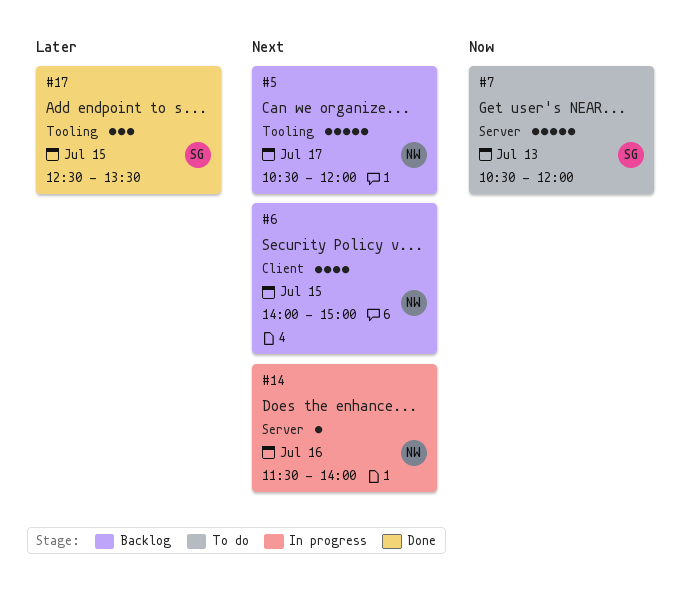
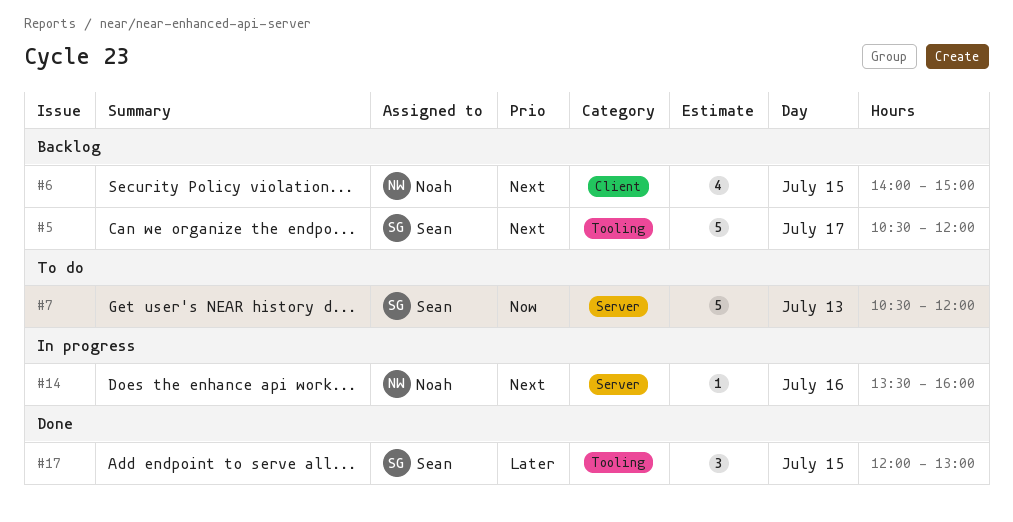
#5, owner: Noah -> Sean
#14, begins: 11:30 -> 13:30
#14, ends: 14:00 -> 16:00
#17, begins: 12:30 -> 12:00
#17, ends: 13:30 -> 13:00

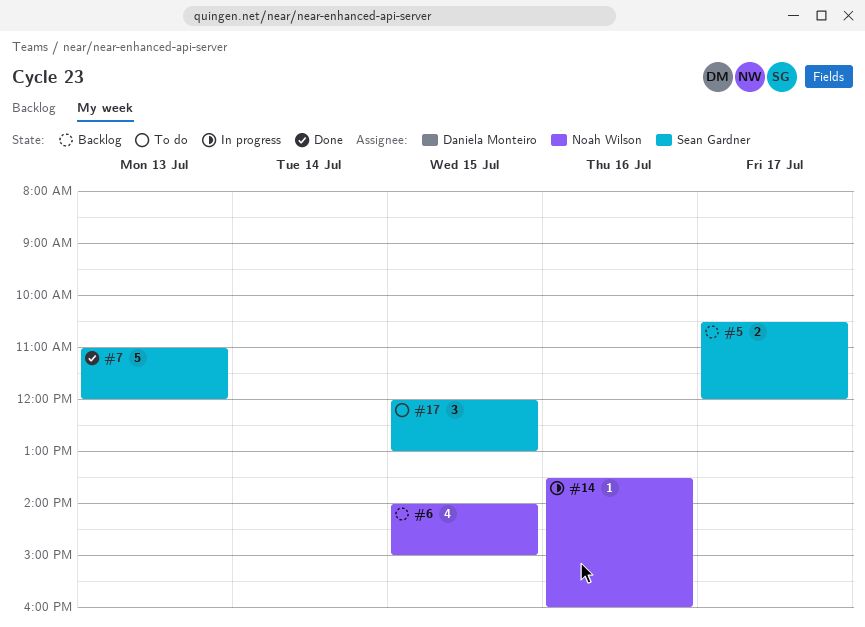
#5, estimate: 5 -> 2
#7, status: To do -> Done
#7, begins: 10:30 -> 11:00
#17, status: Done -> To do

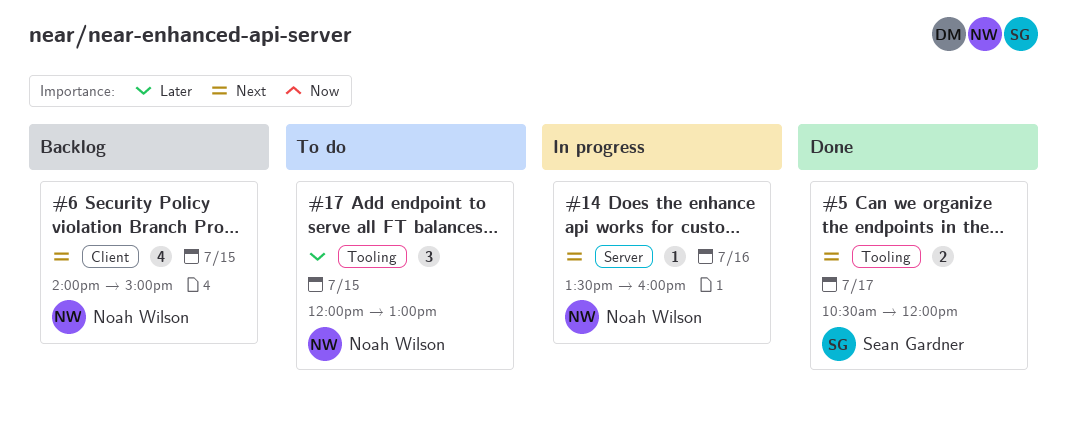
#5, status: Backlog -> Done
#7: present -> none
#17, owner: Sean Gardner -> Noah Wilson

